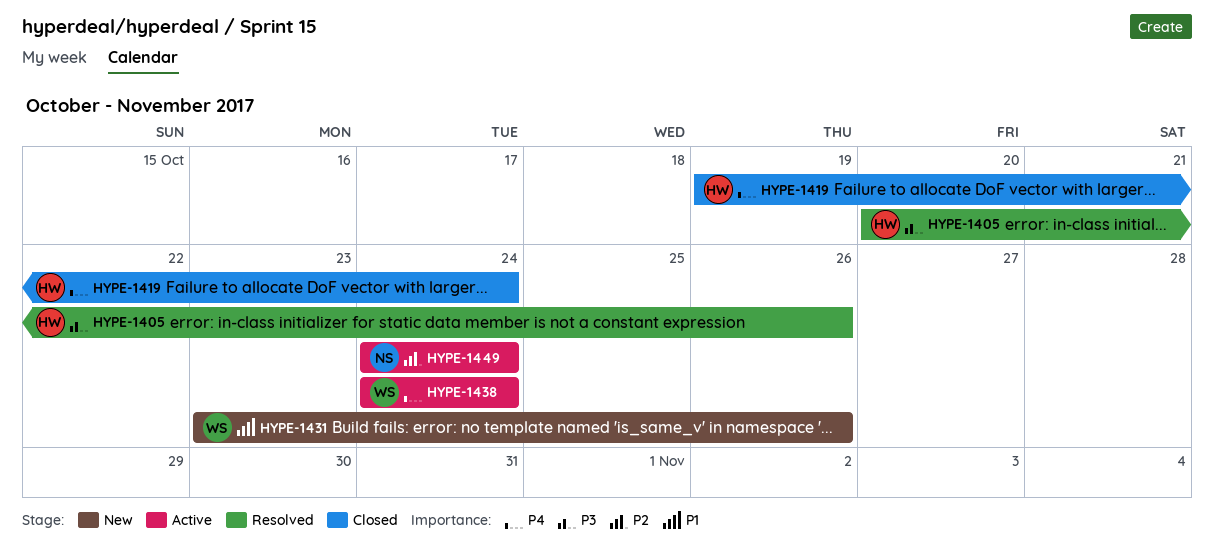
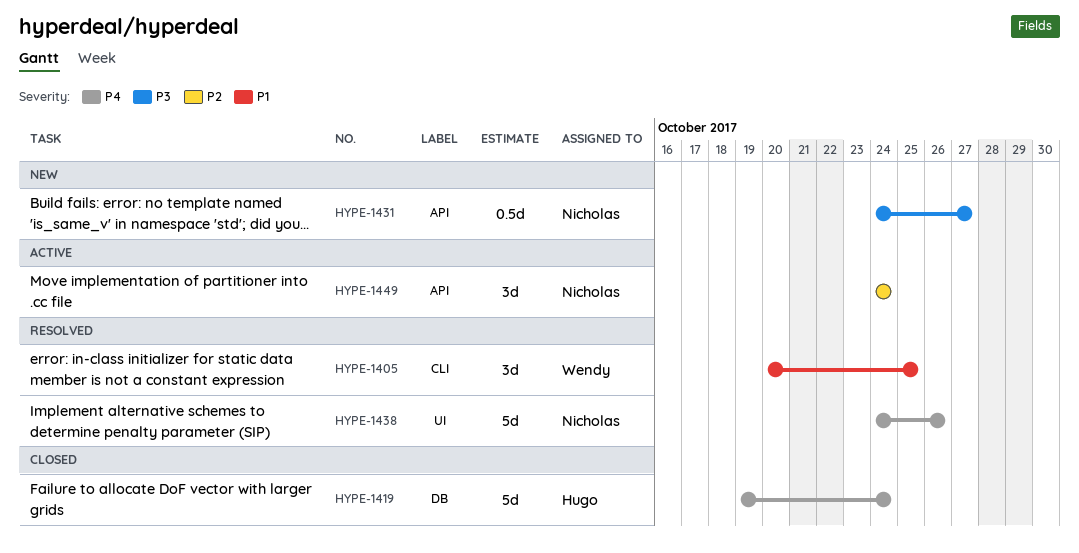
HYPE-1405, owner: Hugo -> Wendy
HYPE-1405, priority: P3 -> P1
HYPE-1405, due: Oct 26 -> Oct 25
HYPE-1431, owner: Wendy -> Nicholas
HYPE-1431, priority: P1 -> P3
HYPE-1431, start: Oct 23 -> Oct 24
HYPE-1431, due: Oct 26 -> Oct 27
HYPE-1438, status: Active -> Resolved
HYPE-1438, owner: Wendy -> Nicholas
HYPE-1438, due: Oct 24 -> Oct 26

